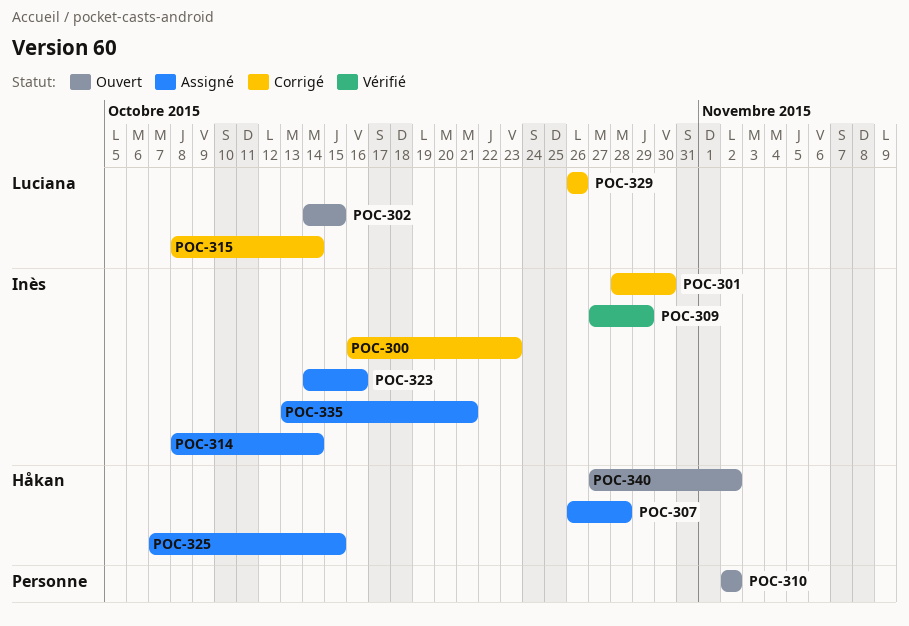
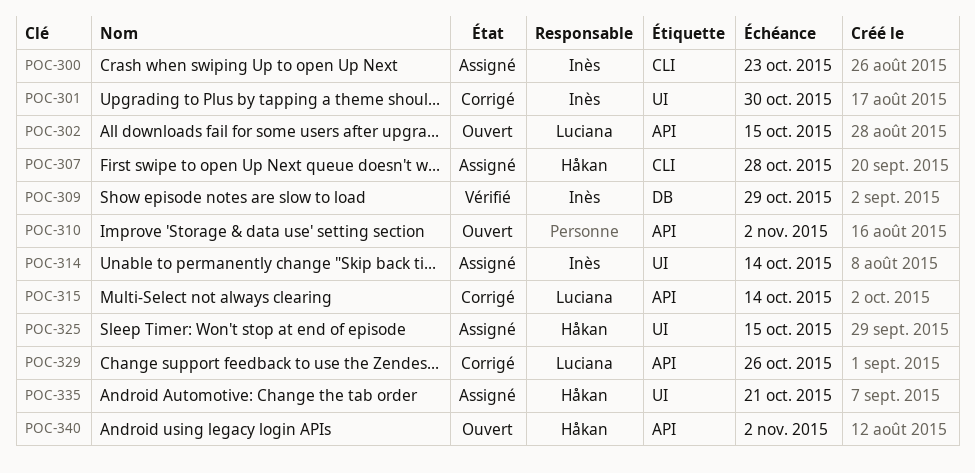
POC-300, status: Corrigé -> Assigné
POC-323: present -> none
POC-335, owner: Inès -> Håkan

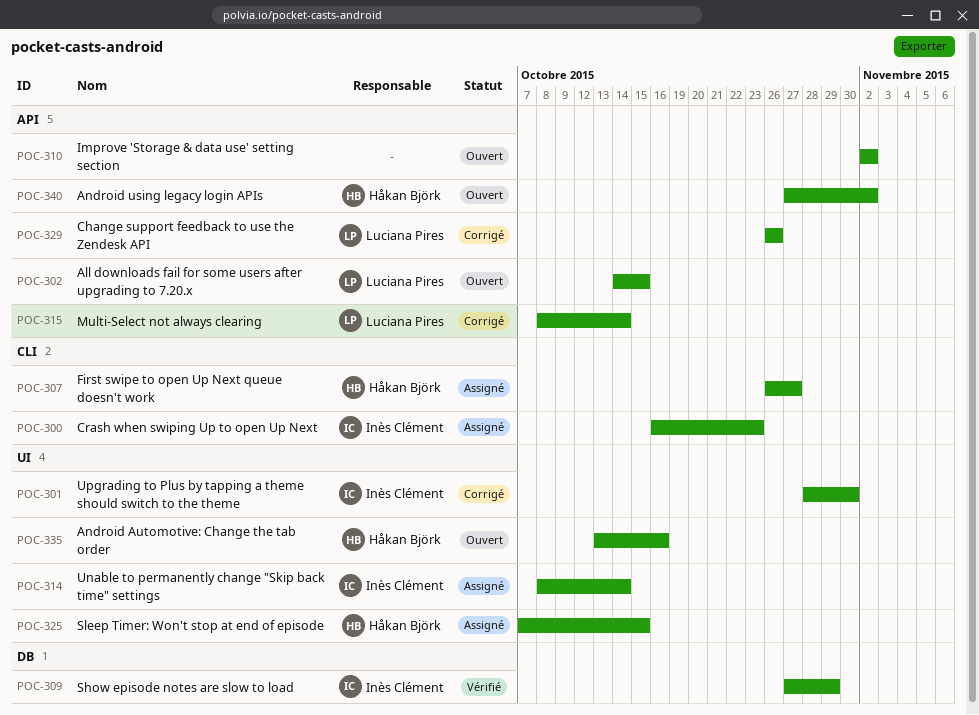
POC-307, due: Oct 28 -> Oct 27
POC-335, status: Assigné -> Ouvert
POC-335, due: Oct 21 -> Oct 16

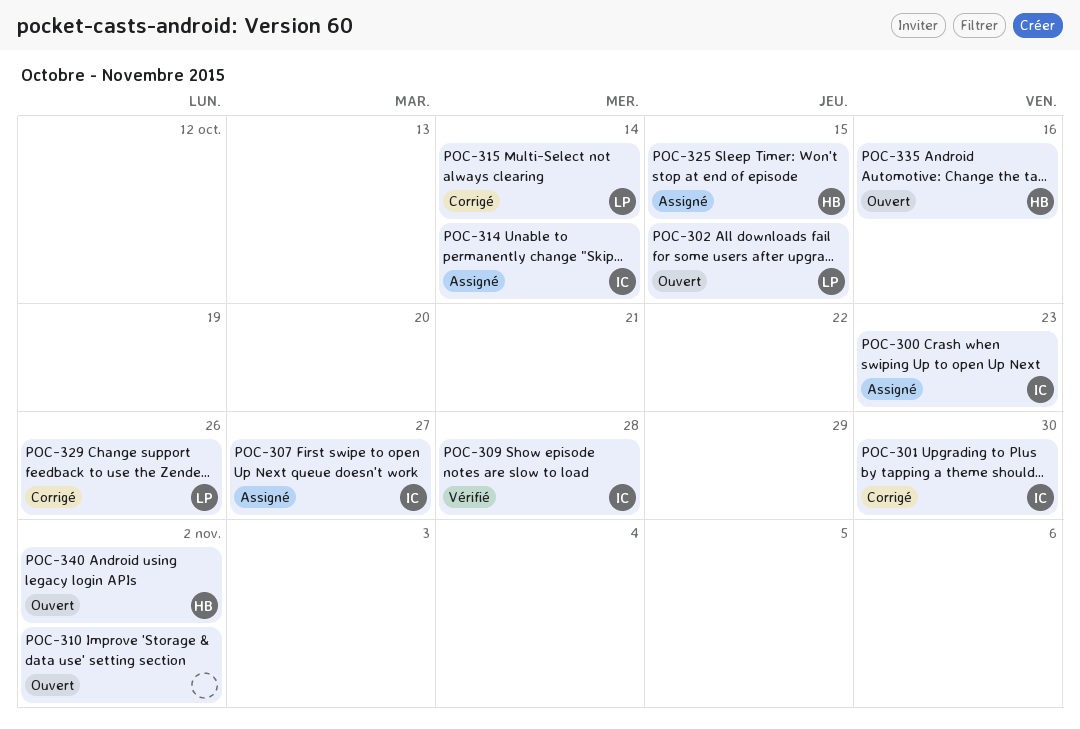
POC-307, owner: Håkan Björk -> Inès Clément
POC-309, due: Oct 29 -> Oct 28

